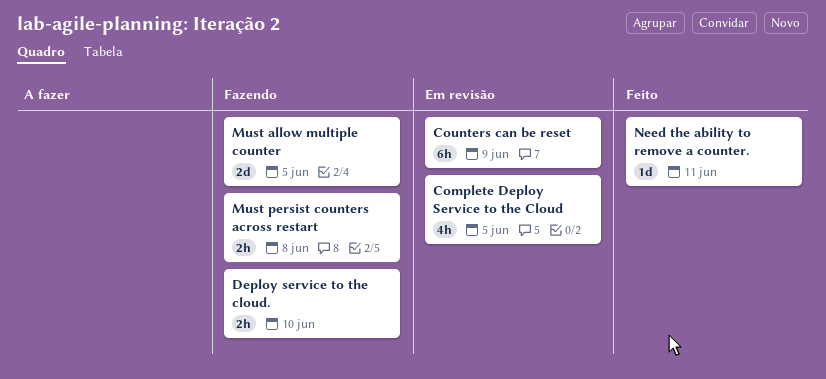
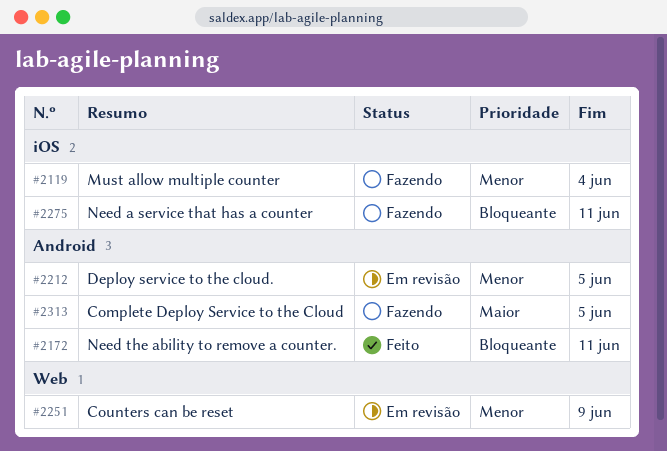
Complete Deploy Service to the Cloud, status: Em revisão -> Fazendo
Deploy service to the cloud., status: Fazendo -> Em revisão
Deploy service to the cloud., due: Jun 10 -> Jun 5
Must allow multiple counter, due: Jun 5 -> Jun 4
Must persist counters across restart: present -> none
Need a service that has a counter: none -> present

